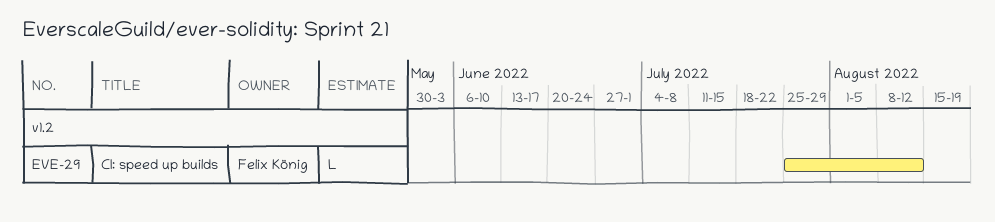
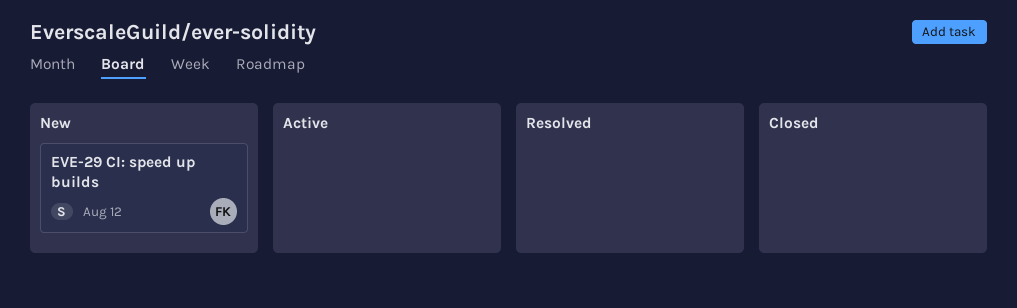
EVE-29, estimate: L -> S

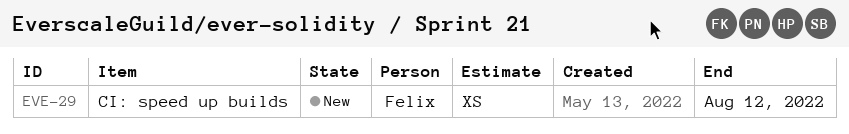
EVE-29, estimate: S -> XS

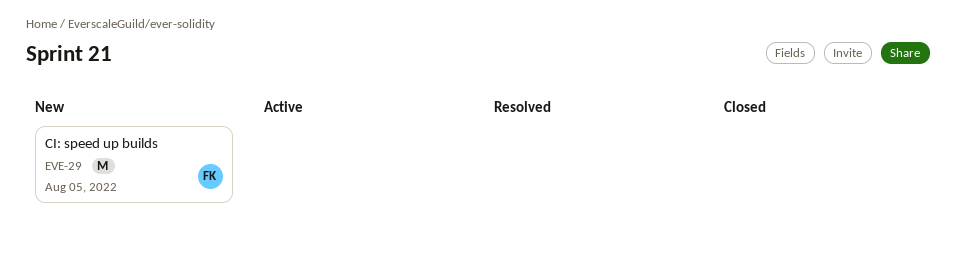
EVE-29, estimate: XS -> M
EVE-29, due: Aug 12 -> Aug 5

